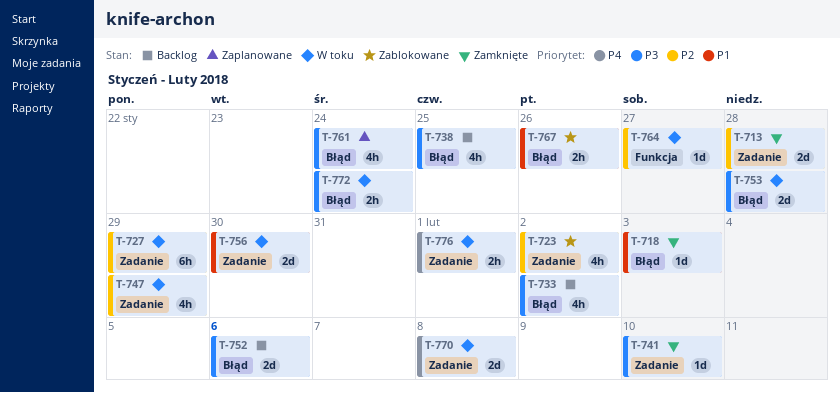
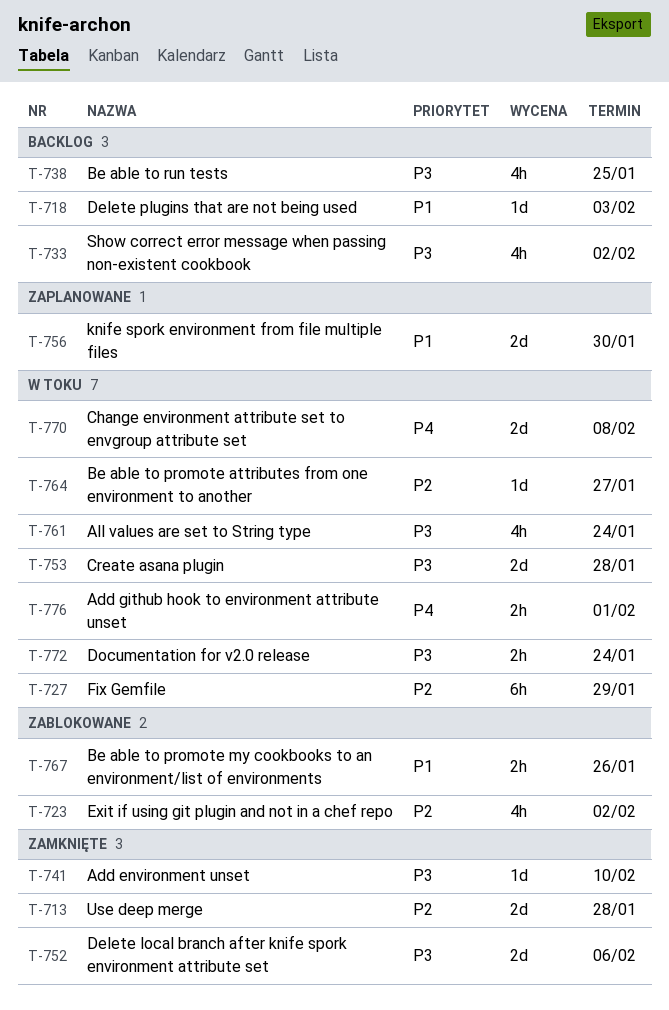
T-718, status: Zamknięte -> Backlog
T-747: present -> none
T-752, status: Backlog -> Zamknięte
T-756, status: W toku -> Zaplanowane
T-761, status: Zaplanowane -> W toku

